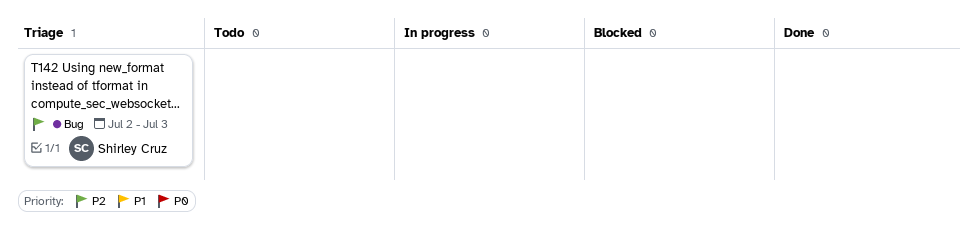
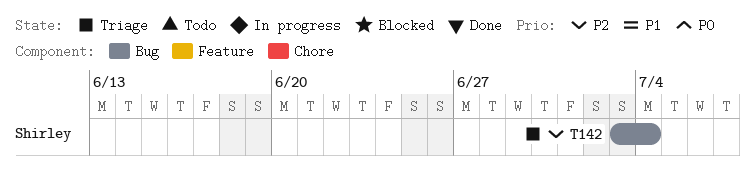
T142, start: Jul 2 -> Jul 3
T142, due: Jul 3 -> Jul 4

